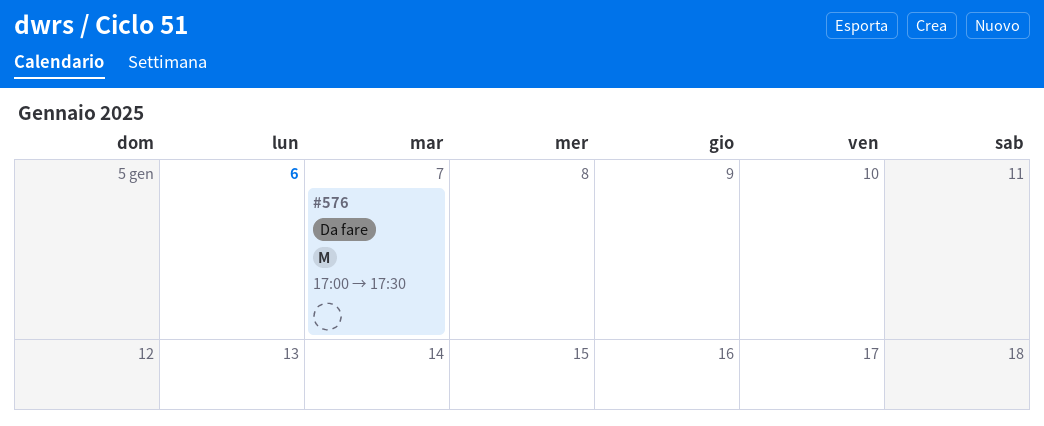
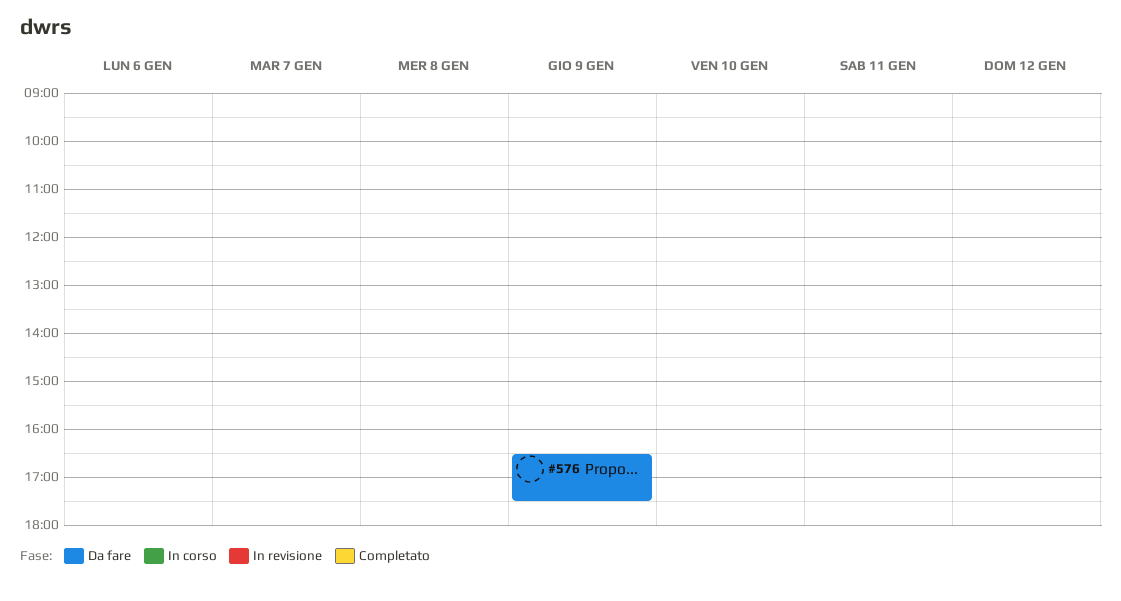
#576, day: Jan 7 -> Jan 9
#576, begins: 17:00 -> 16:30

